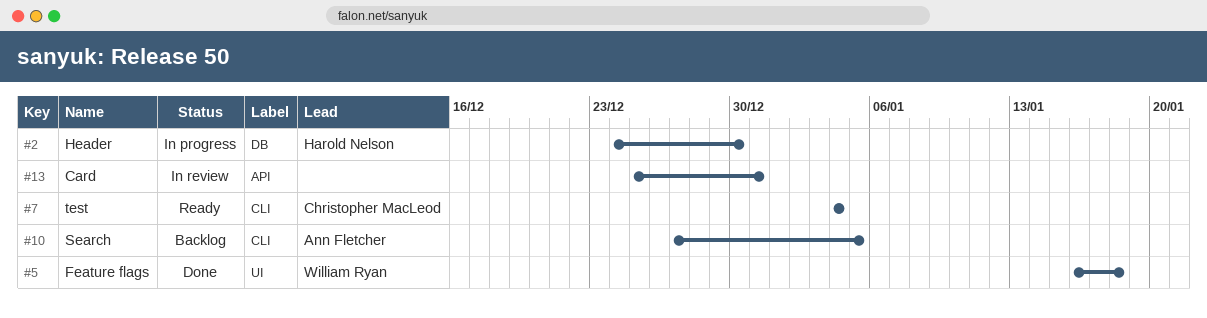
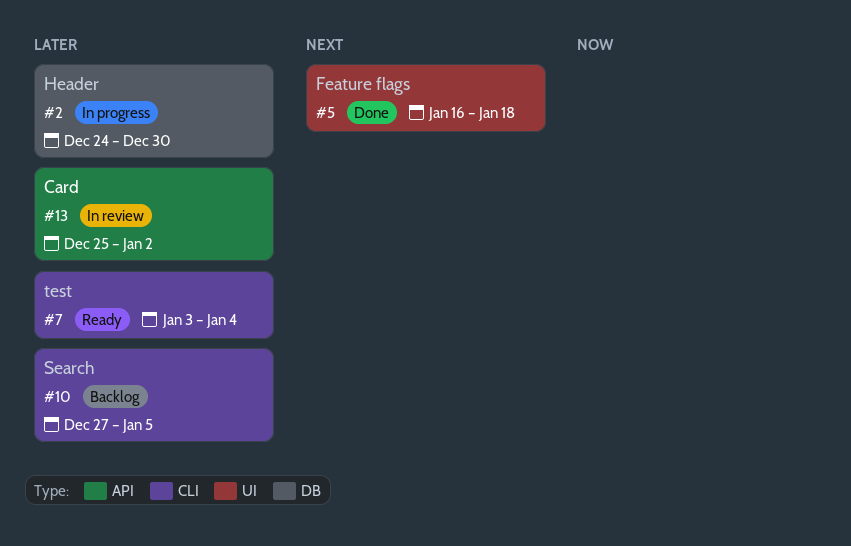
#7, start: Jan 4 -> Jan 3
#13, due: Dec 31 -> Jan 2

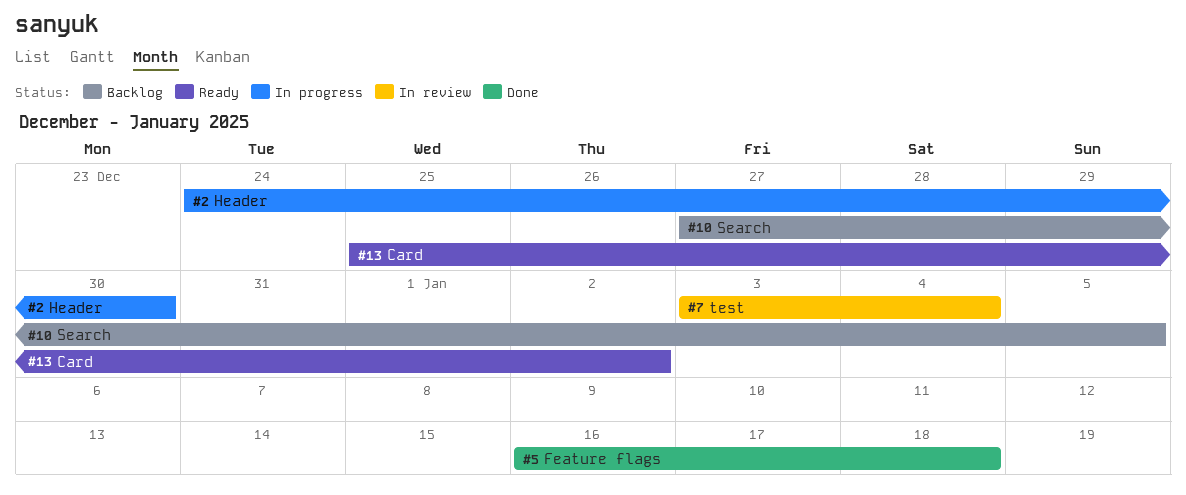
#7, status: Ready -> In review
#13, status: In review -> Ready

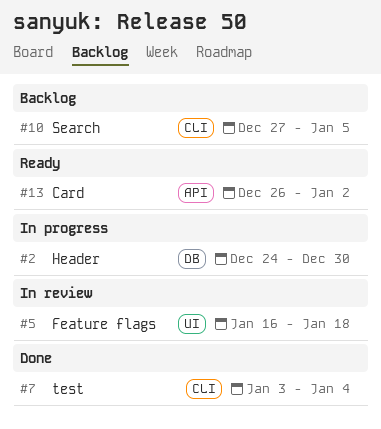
#5, status: Done -> In review
#7, status: In review -> Done
#13, start: Dec 25 -> Dec 26

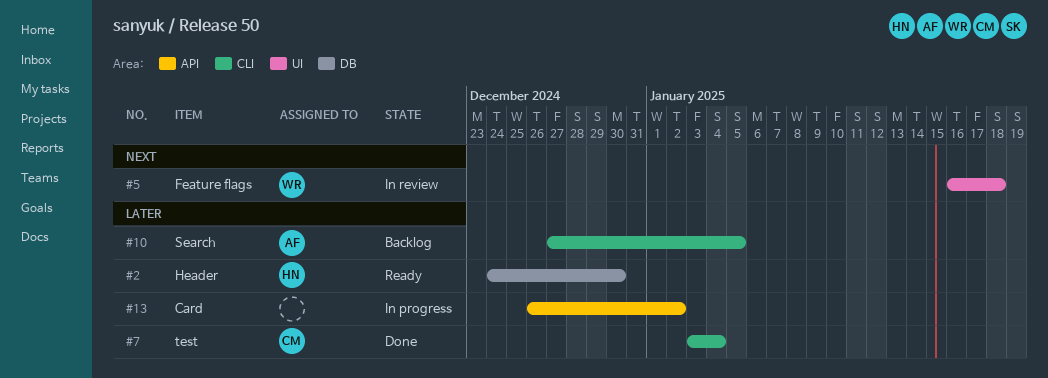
#2, status: In progress -> Ready
#13, status: Ready -> In progress

